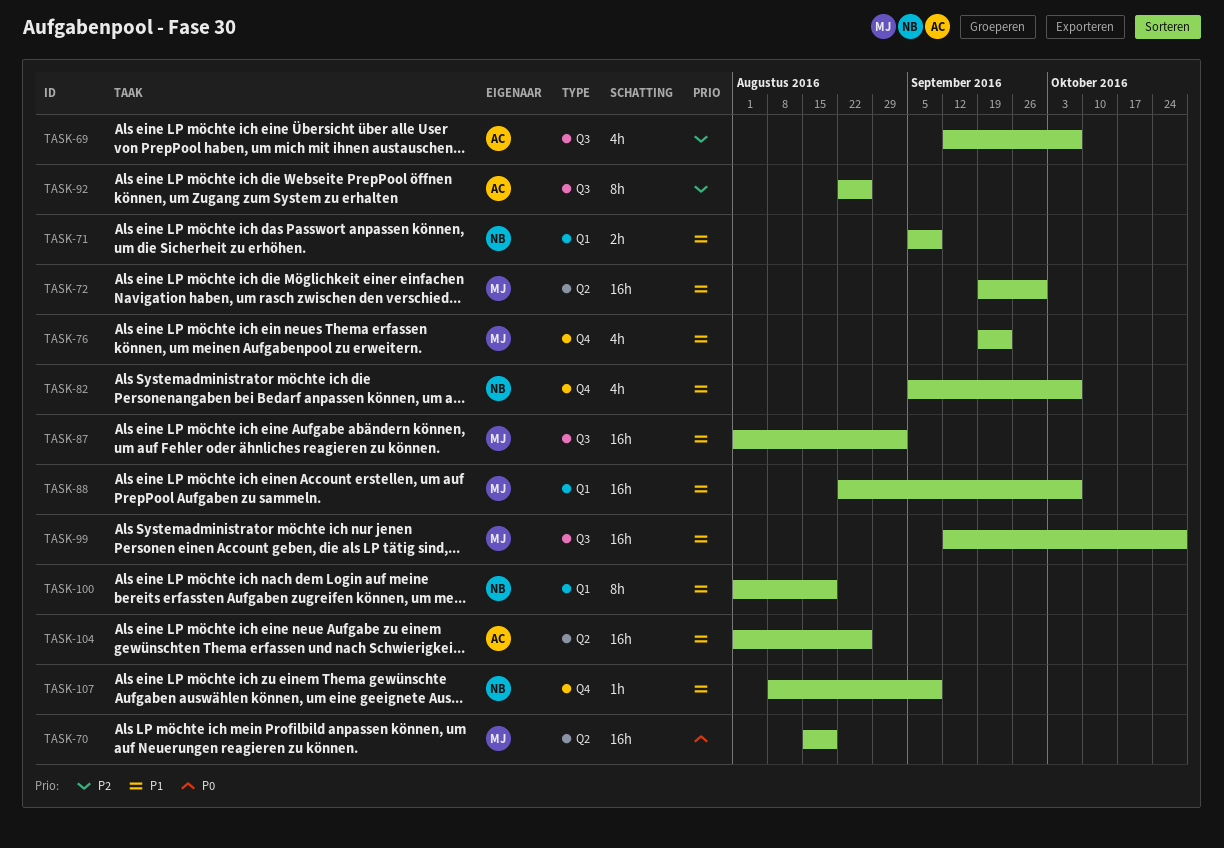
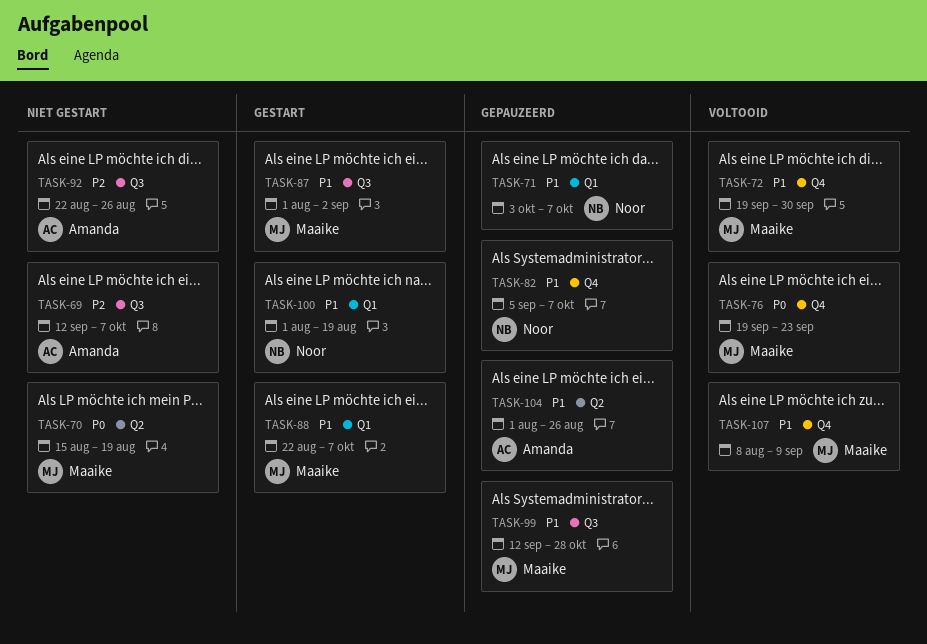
TASK-71, start: Sep 5 -> Oct 3
TASK-71, due: Sep 9 -> Oct 7
TASK-72, label: Q2 -> Q4
TASK-76, priority: P1 -> P0
TASK-107, owner: Noor -> Maaike

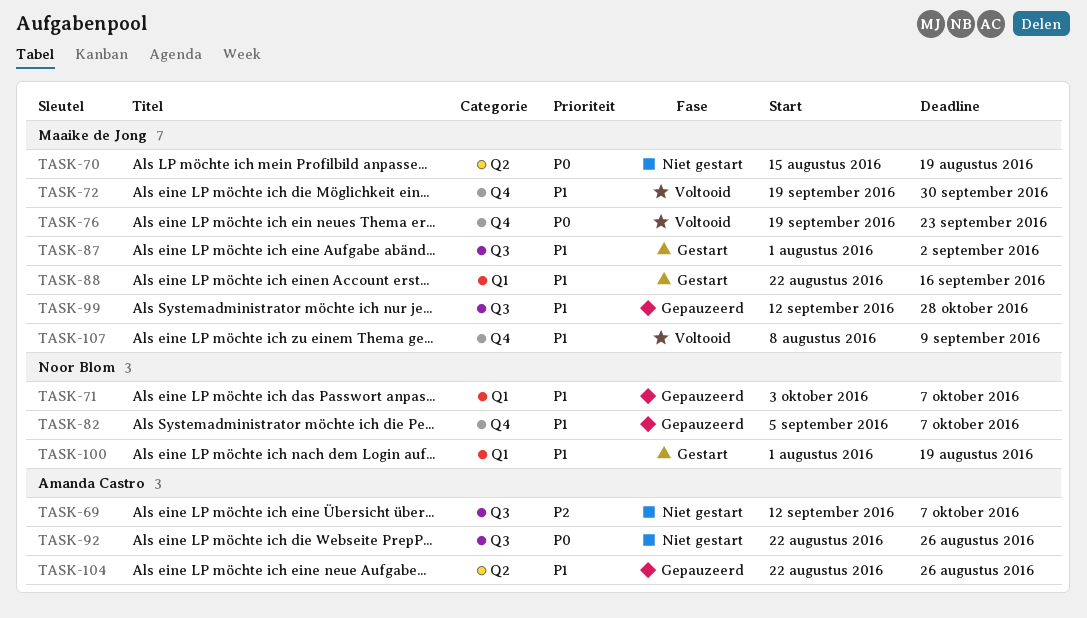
TASK-88, due: Oct 7 -> Sep 16
TASK-92, priority: P2 -> P0
TASK-104, start: Aug 1 -> Aug 22

